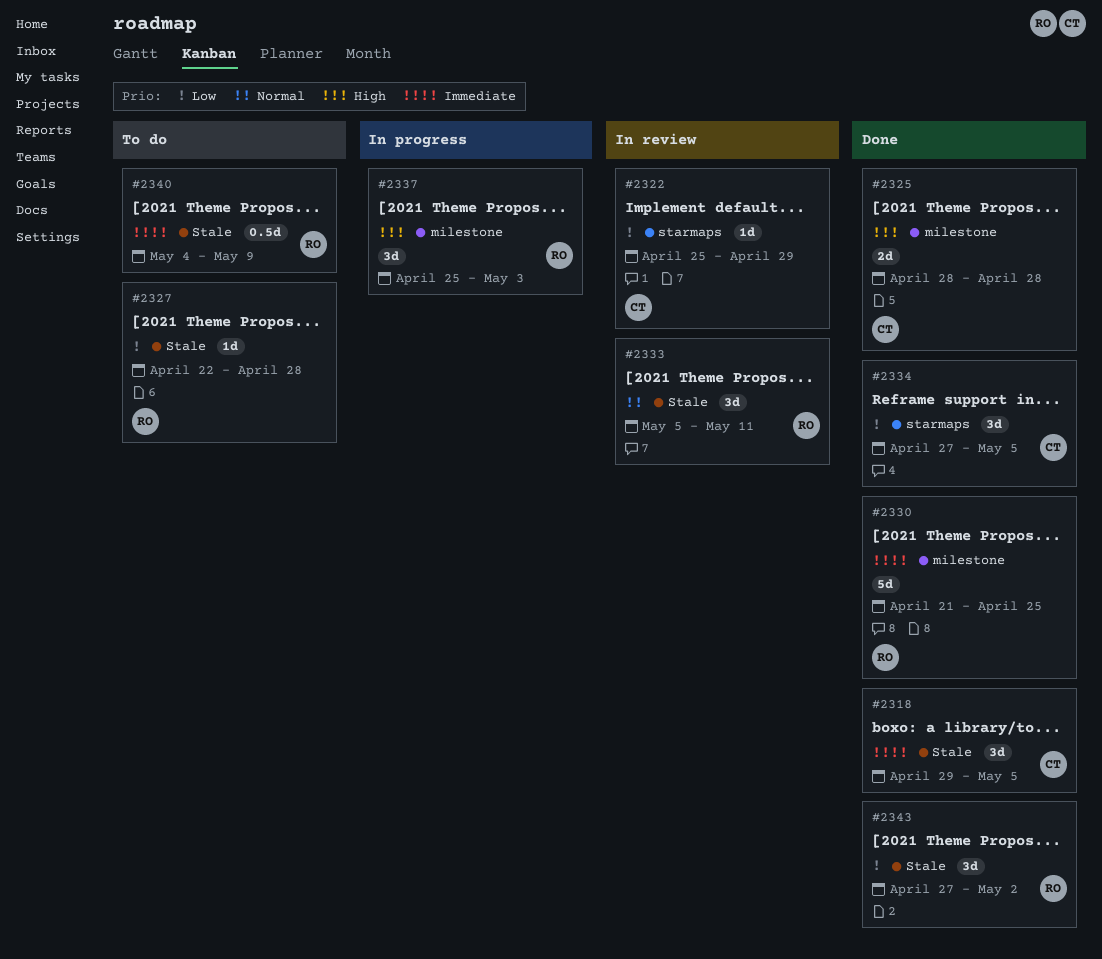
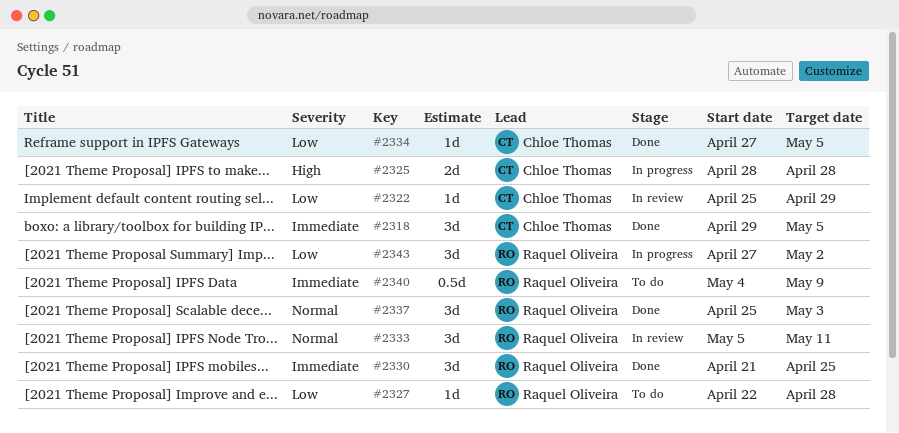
#2325, status: Done -> In progress
#2330, estimate: 5d -> 3d
#2334, estimate: 3d -> 1d
#2337, status: In progress -> Done
#2337, priority: High -> Normal
#2343, status: Done -> In progress

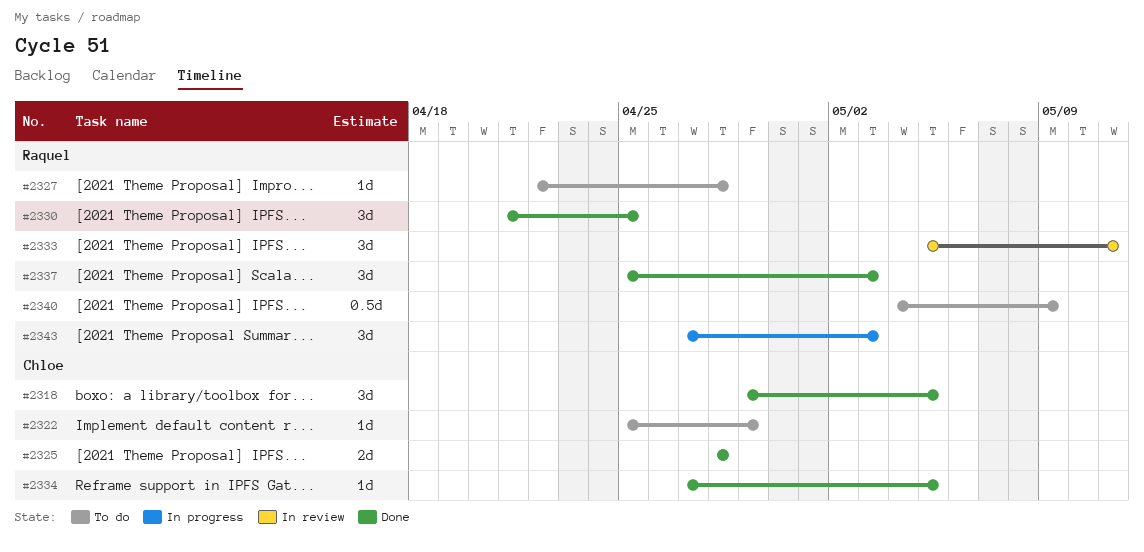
#2322, status: In review -> To do
#2325, status: In progress -> Done
#2343, due: May 2 -> May 3

